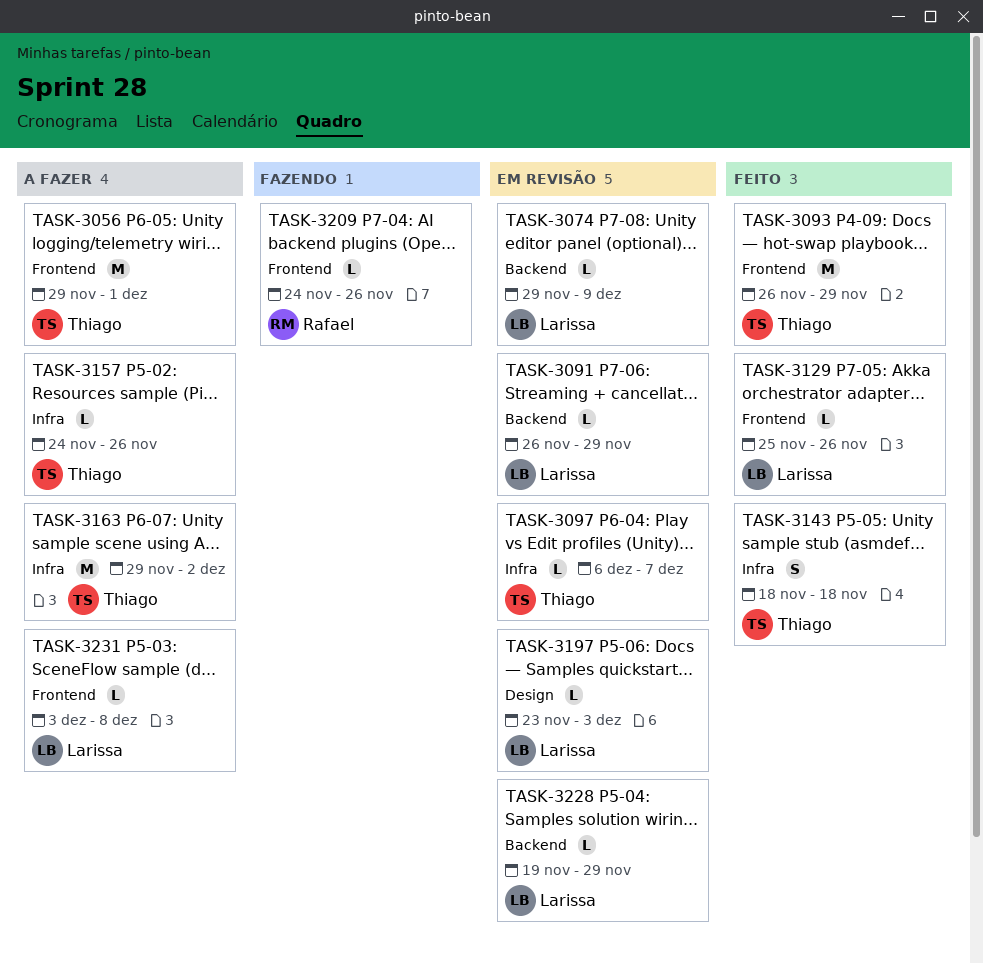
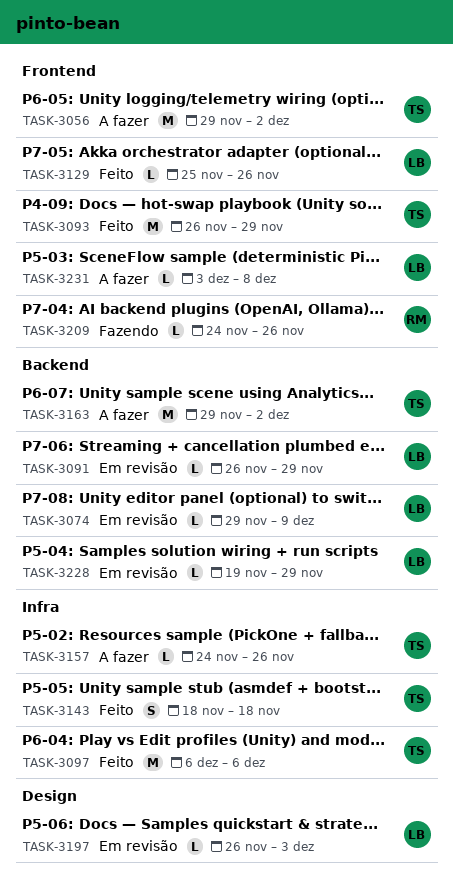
TASK-3056, due: Dec 1 -> Dec 2
TASK-3097, status: Em revisão -> Feito
TASK-3097, estimate: L -> M
TASK-3097, due: Dec 7 -> Dec 6
TASK-3163, label: Infra -> Backend
TASK-3197, start: Nov 23 -> Nov 26

